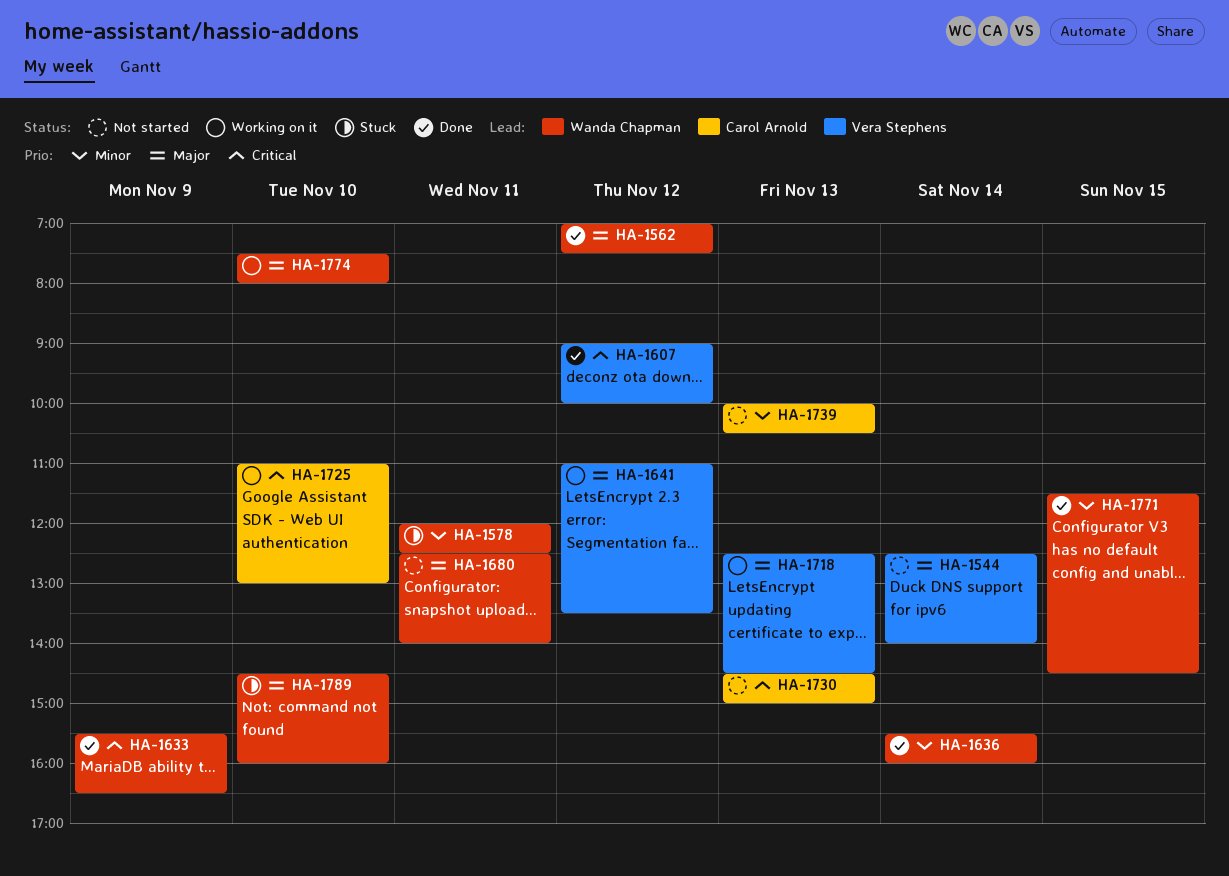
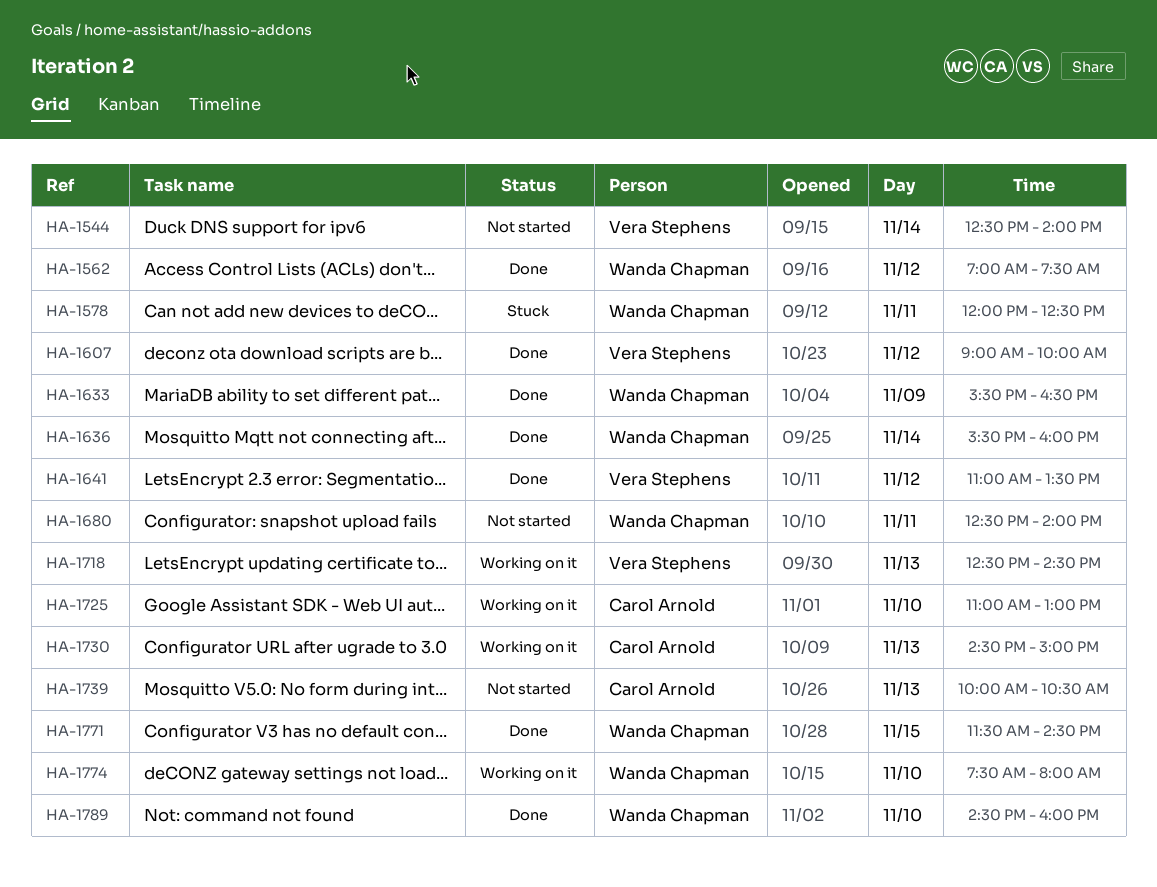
HA-1641, status: Working on it -> Done
HA-1730, status: Not started -> Working on it
HA-1789, status: Stuck -> Done

